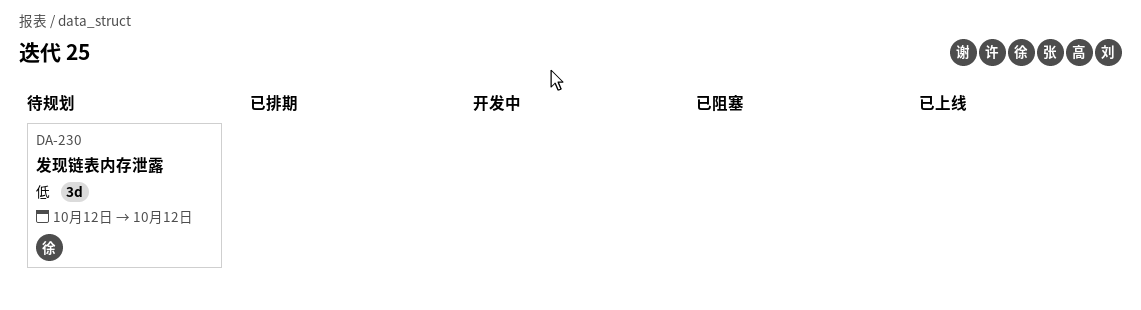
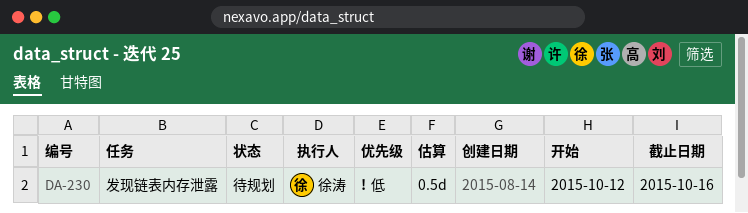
DA-230, estimate: 3d -> 0.5d
DA-230, due: Oct 12 -> Oct 16

